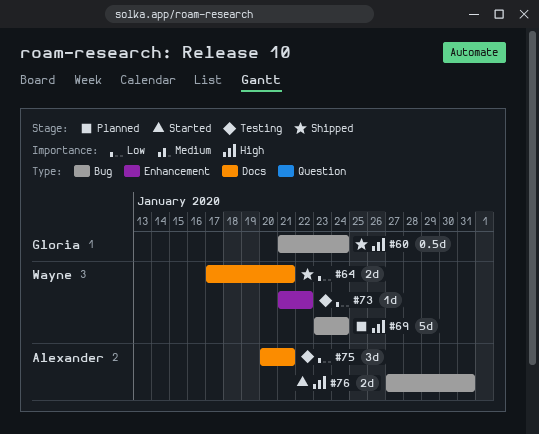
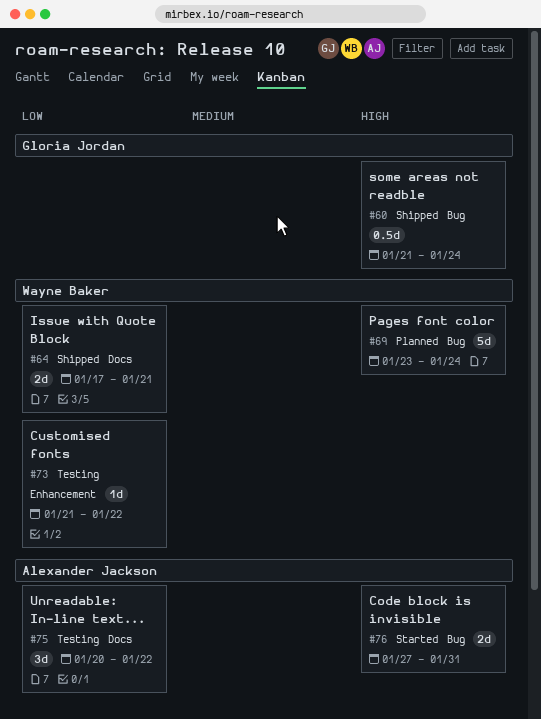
#75, due: Jan 21 -> Jan 22

